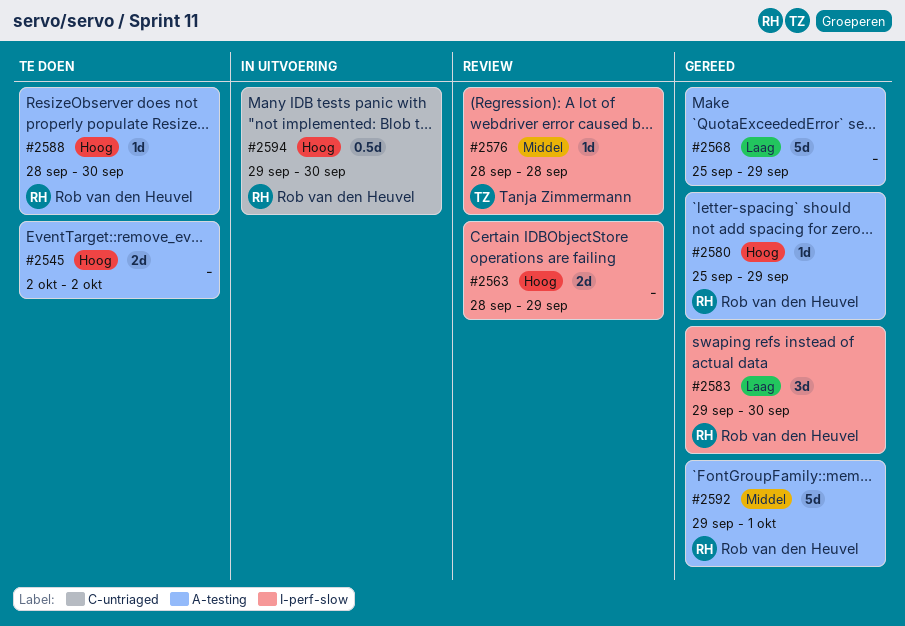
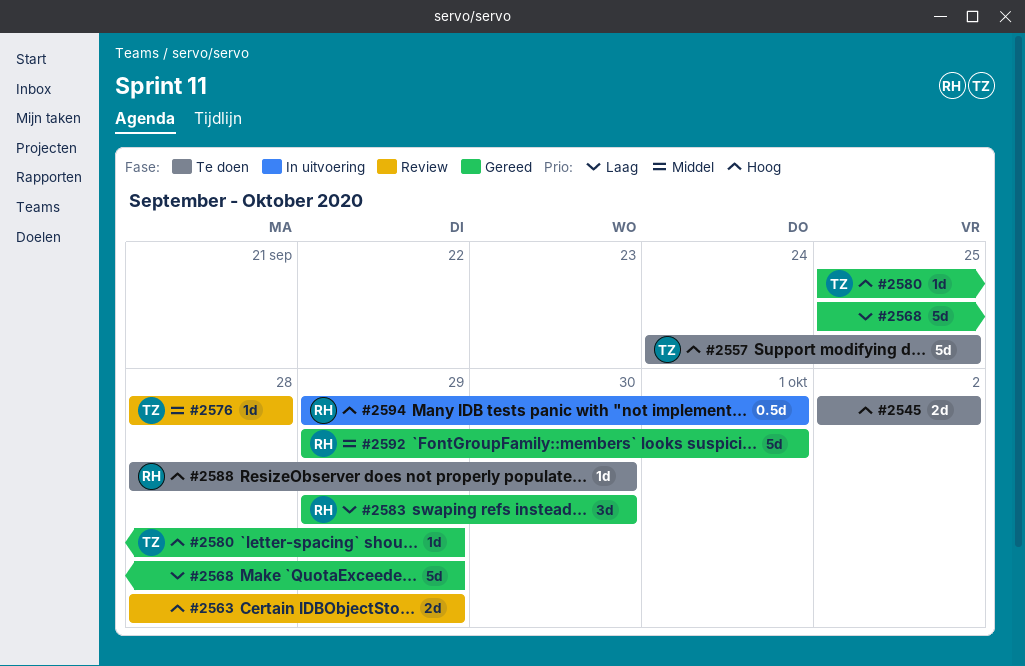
#2557: none -> present
#2580, owner: Rob van den Heuvel -> Tanja Zimmermann
#2594, due: Sep 30 -> Oct 1

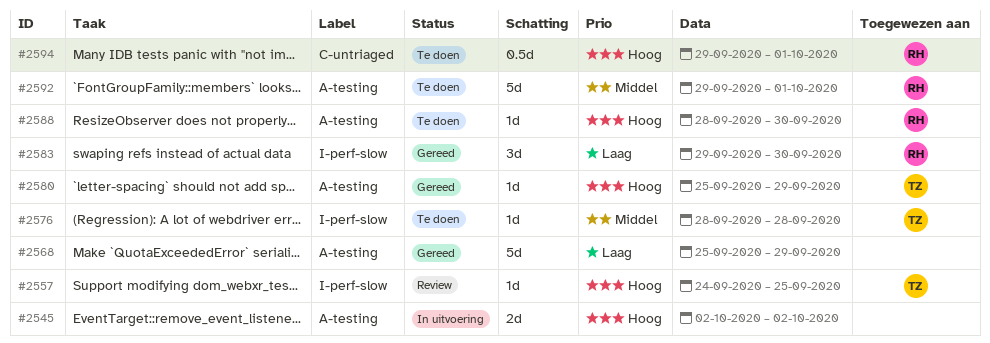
#2545, status: Te doen -> In uitvoering
#2557, status: Te doen -> Review
#2557, estimate: 5d -> 1d
#2563: present -> none
#2576, status: Review -> Te doen
#2592, status: Gereed -> Te doen
#2594, status: In uitvoering -> Te doen

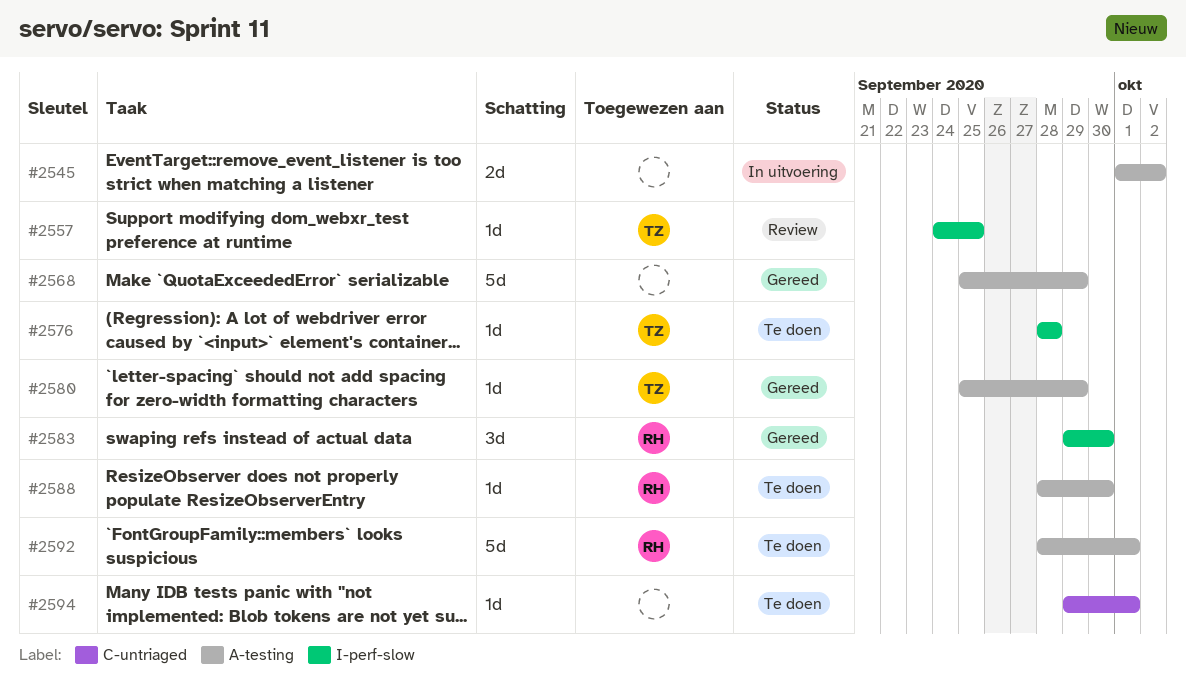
#2545, start: Oct 2 -> Oct 1
#2592, start: Sep 29 -> Sep 28
#2594, owner: RH -> none
#2594, estimate: 0.5d -> 1d

